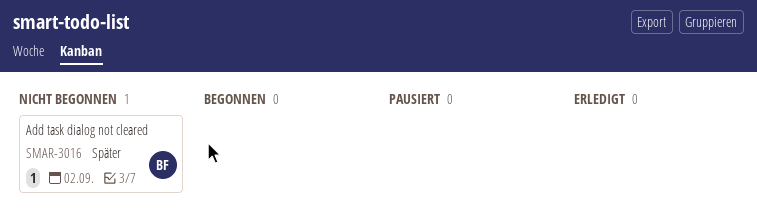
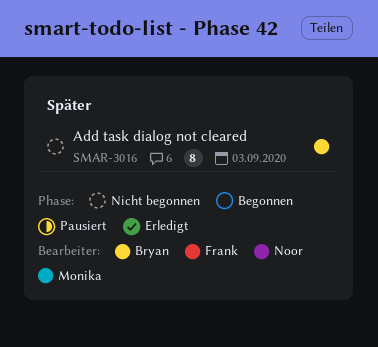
SMAR-3016, estimate: 1 -> 8
SMAR-3016, due: Sep 2 -> Sep 3

